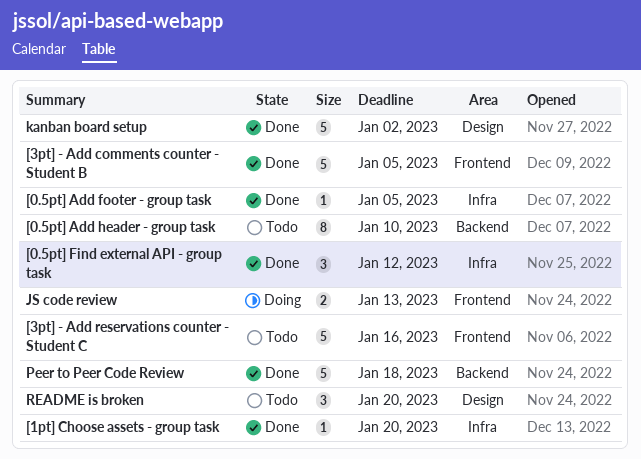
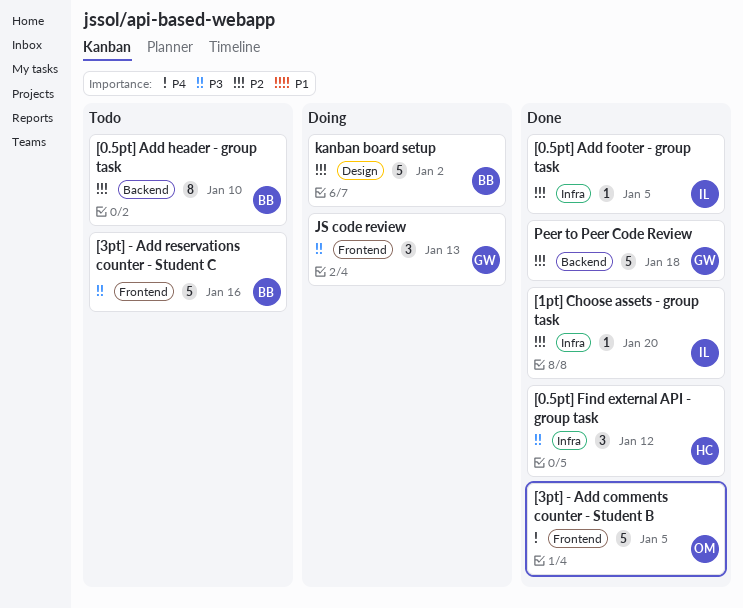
JS code review, estimate: 2 -> 3
kanban board setup, status: Done -> Doing
README is broken: present -> none

